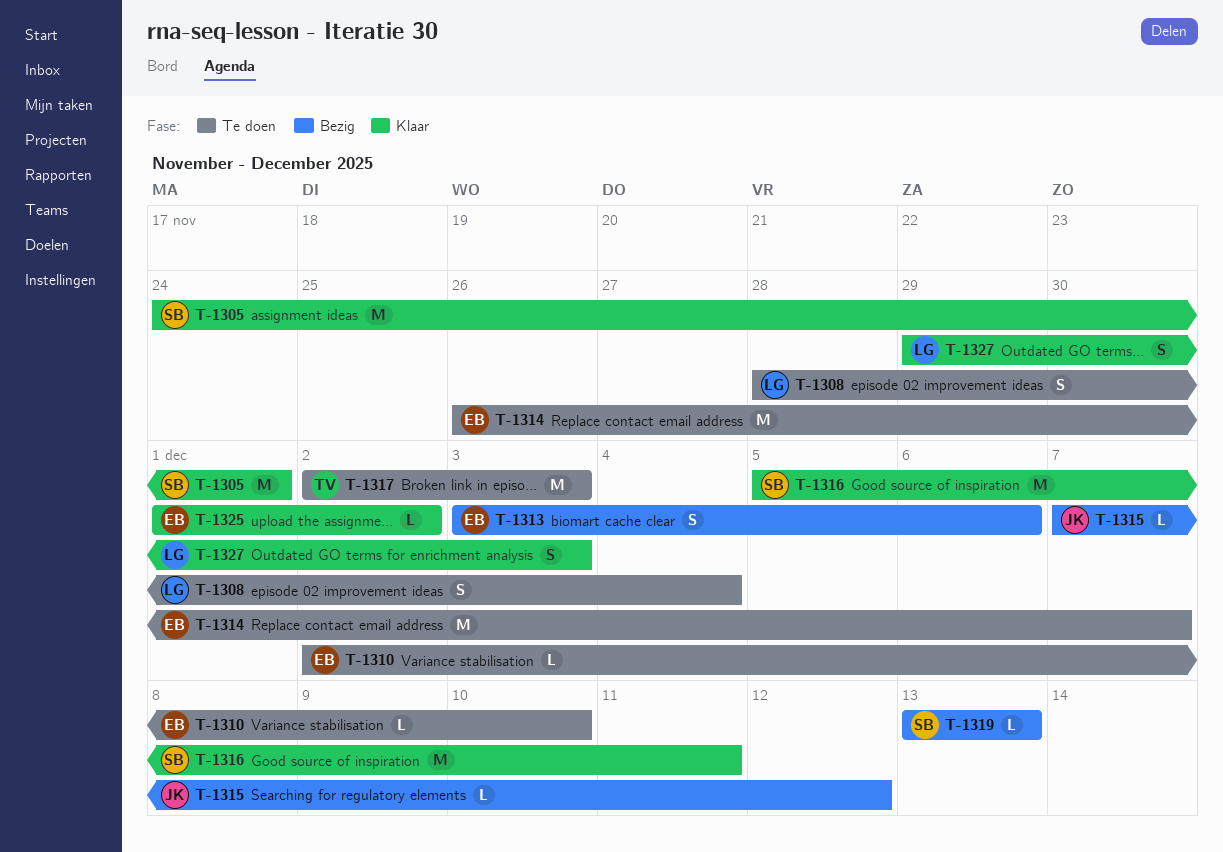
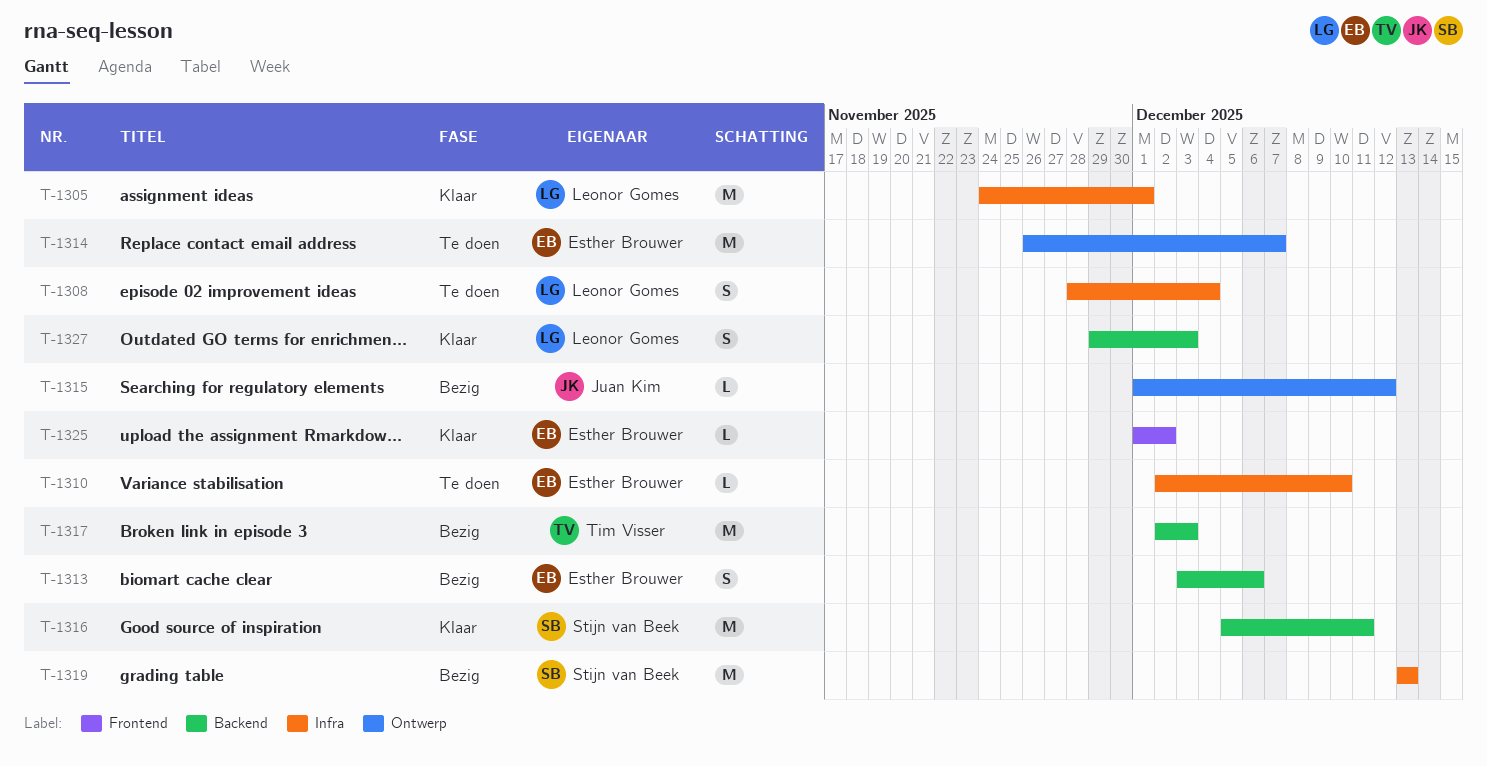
T-1305, owner: Stijn van Beek -> Leonor Gomes
T-1315, start: Dec 7 -> Dec 1
T-1317, status: Te doen -> Bezig
T-1319, estimate: L -> M

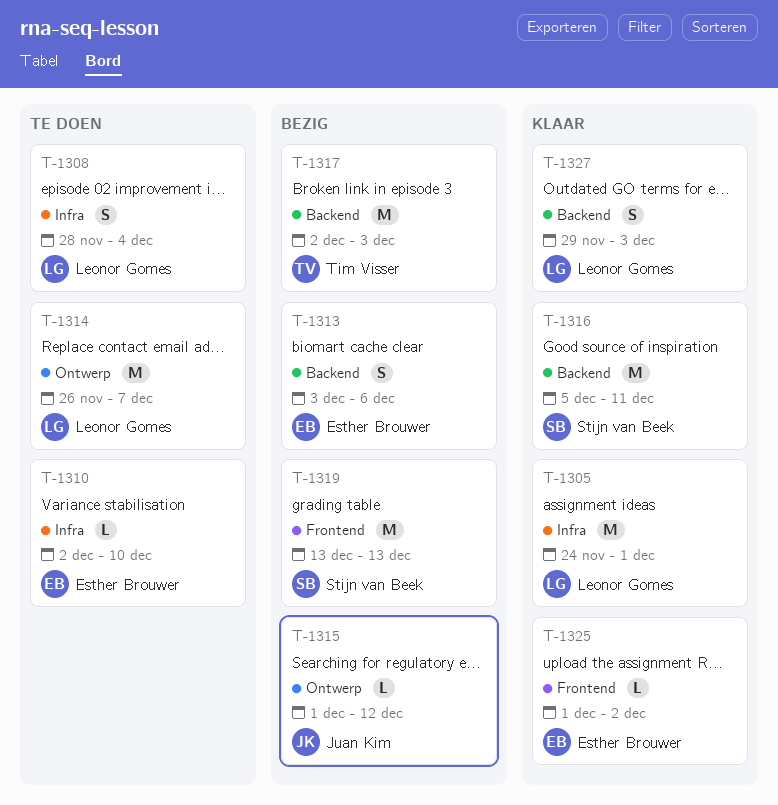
T-1314, owner: Esther Brouwer -> Leonor Gomes
T-1319, label: Infra -> Frontend

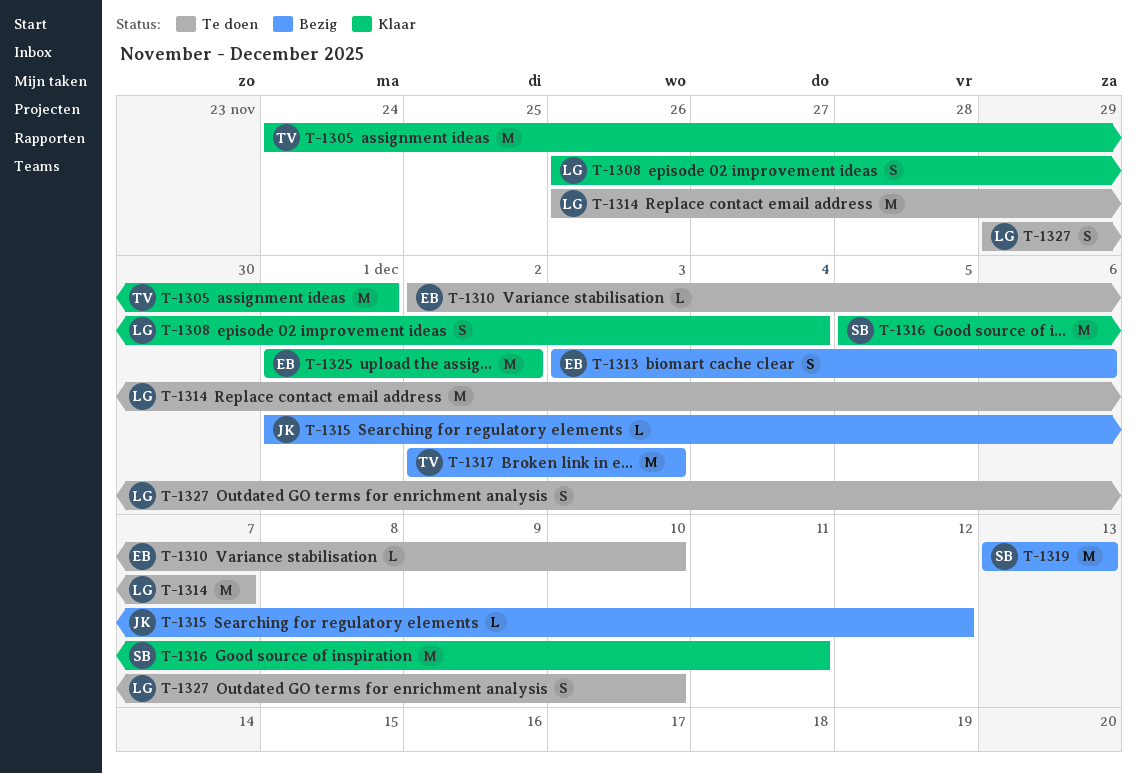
T-1305, owner: Leonor Gomes -> Tim Visser
T-1308, status: Te doen -> Klaar
T-1308, start: Nov 28 -> Nov 26
T-1325, estimate: L -> M
T-1327, status: Klaar -> Te doen
T-1327, due: Dec 3 -> Dec 10

